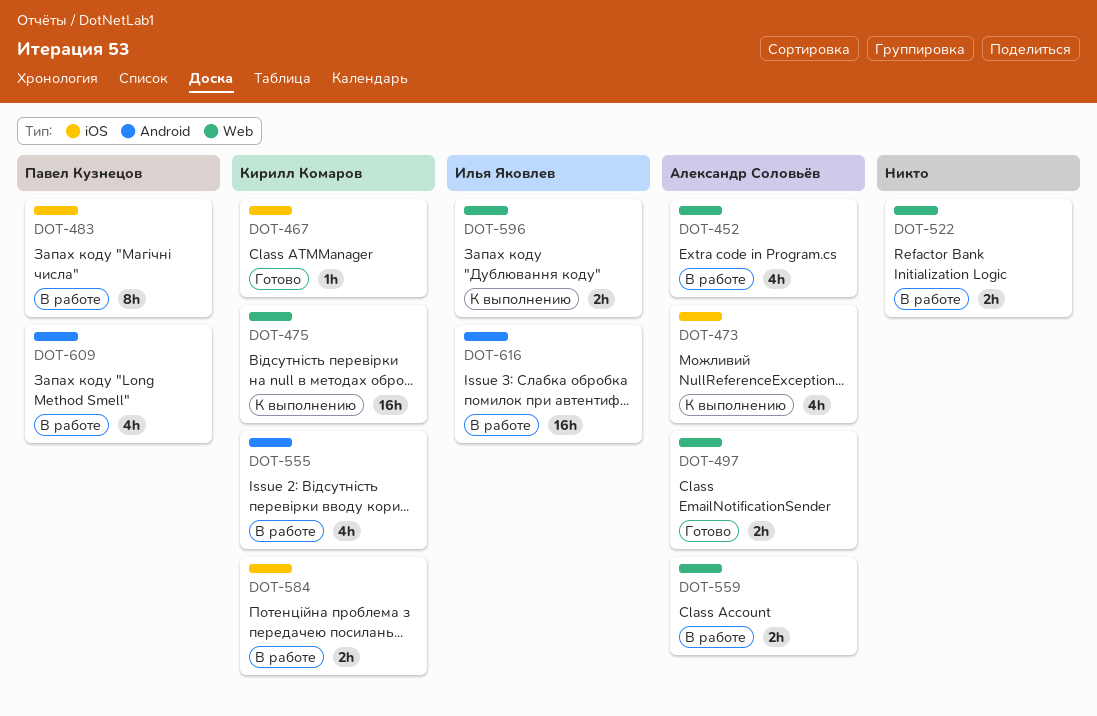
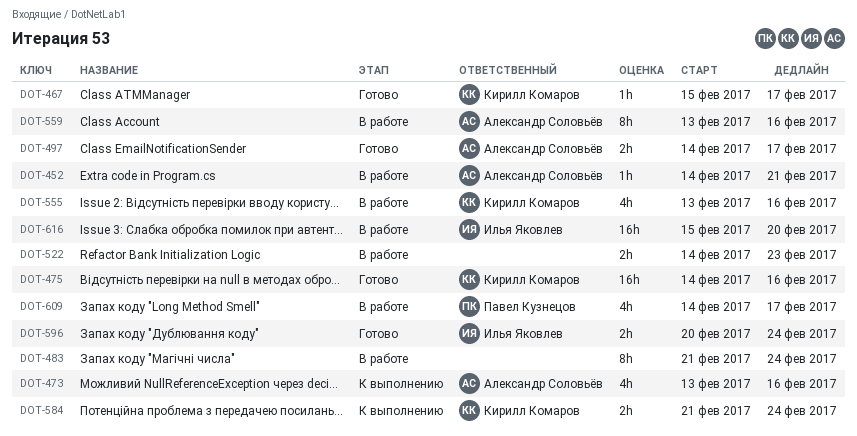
DOT-452, estimate: 4h -> 1h
DOT-475, status: К выполнению -> Готово
DOT-483, owner: Павел Кузнецов -> none
DOT-559, estimate: 2h -> 8h
DOT-584, status: В работе -> К выполнению
DOT-596, status: К выполнению -> Готово

